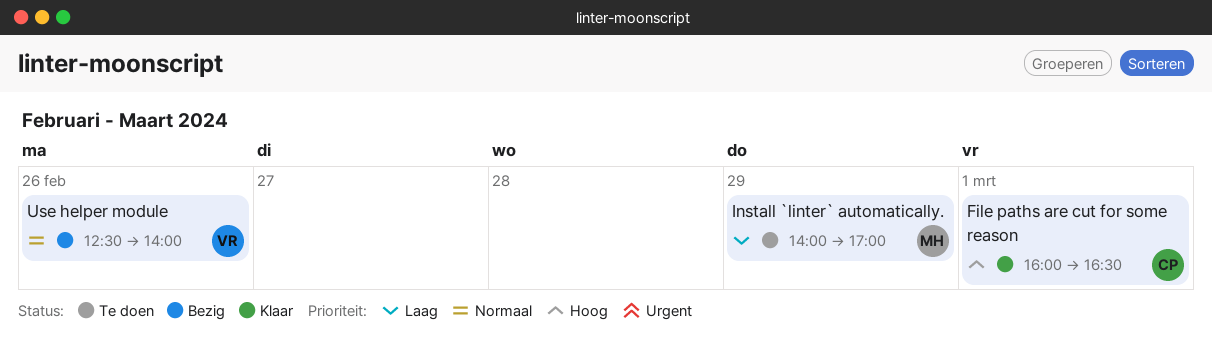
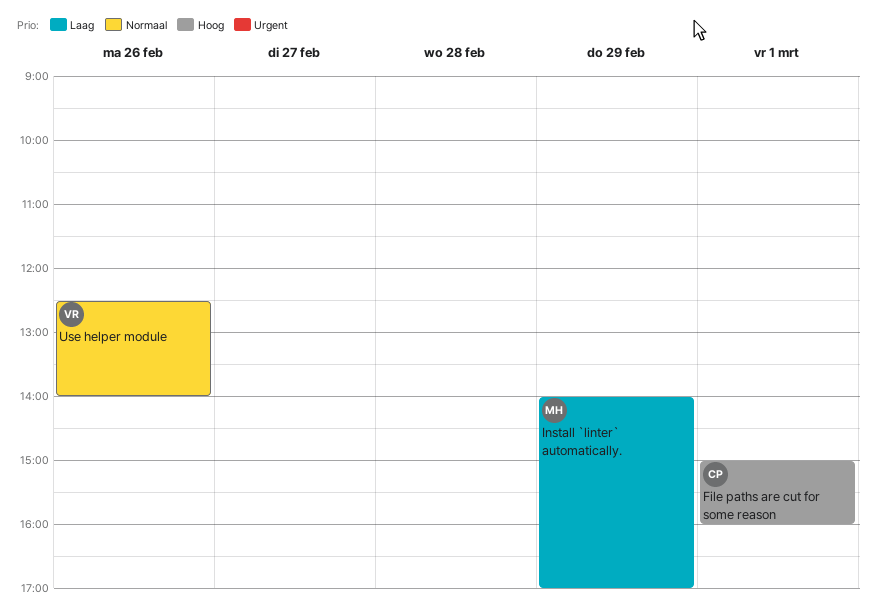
File paths are cut for some reason, begins: 16:00 -> 15:00
File paths are cut for some reason, ends: 16:30 -> 16:00

